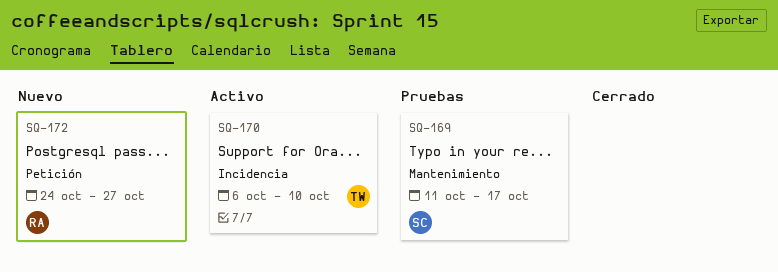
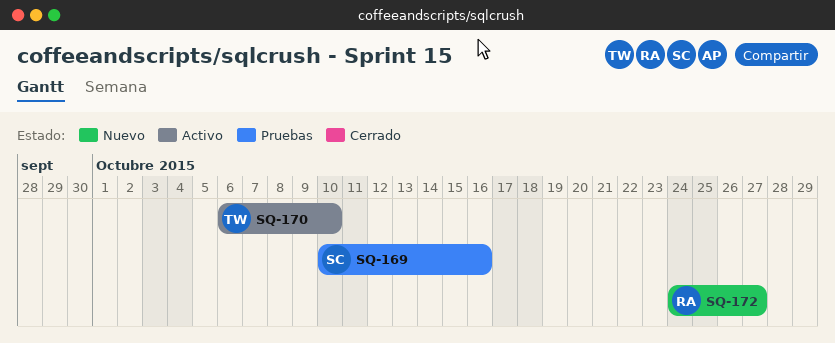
SQ-169, start: Oct 11 -> Oct 10
SQ-169, due: Oct 17 -> Oct 16

